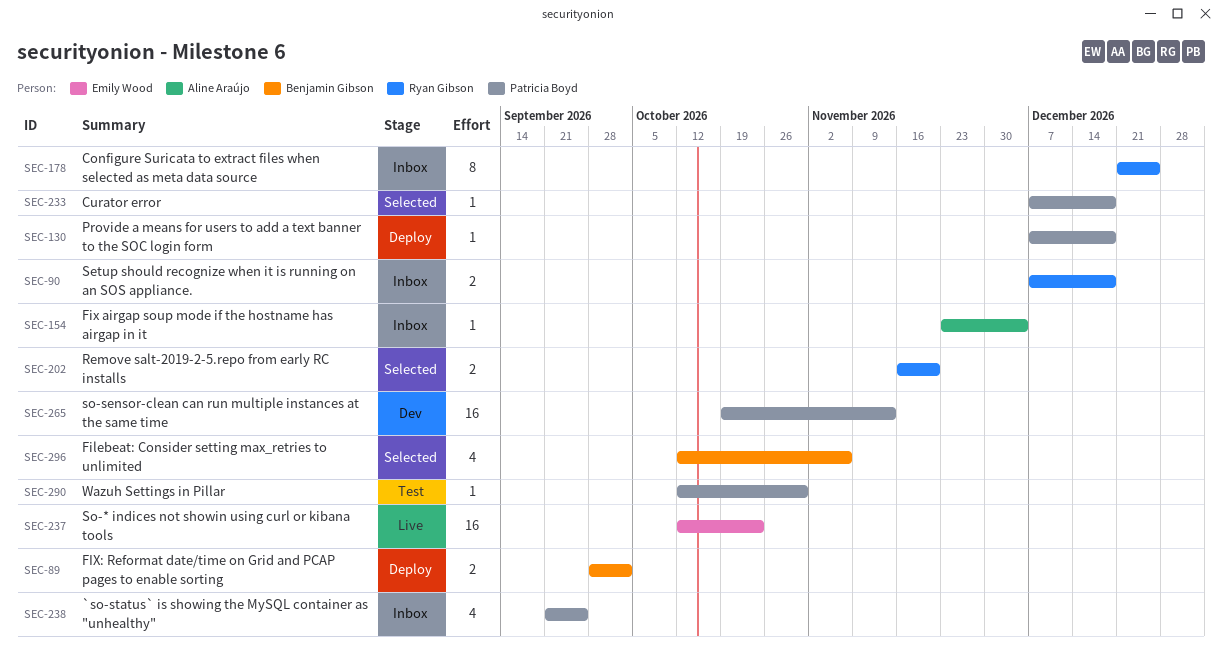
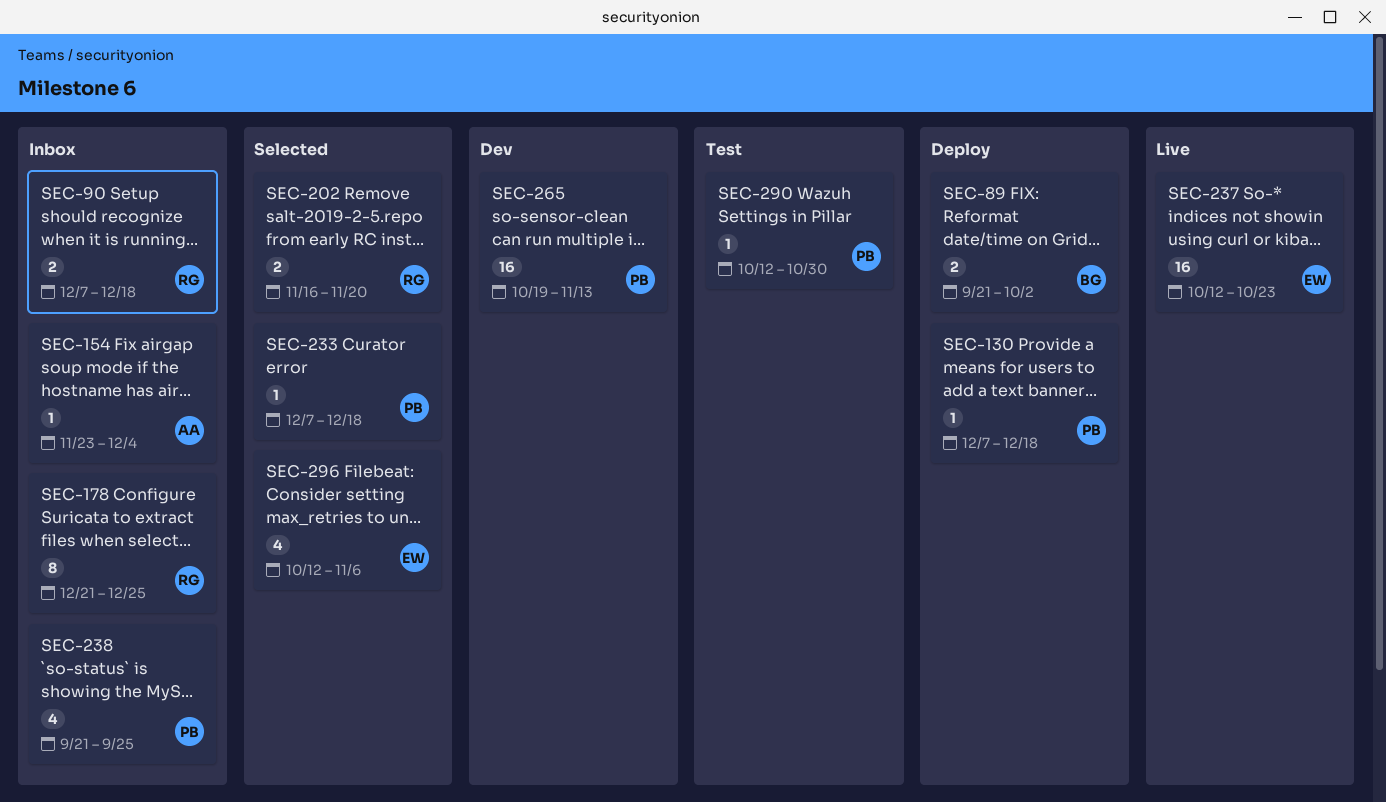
SEC-89, start: Sep 28 -> Sep 21
SEC-296, owner: Benjamin Gibson -> Emily Wood

